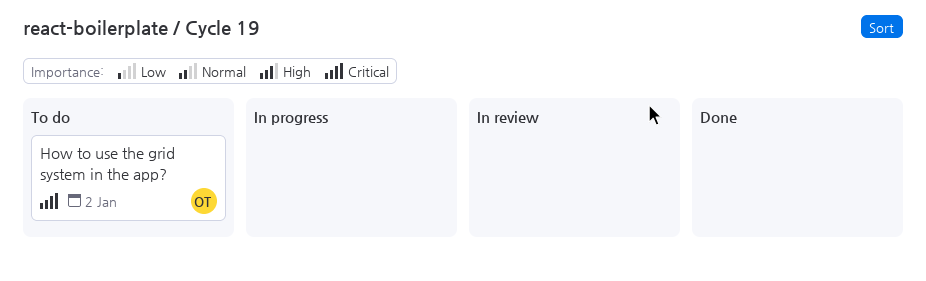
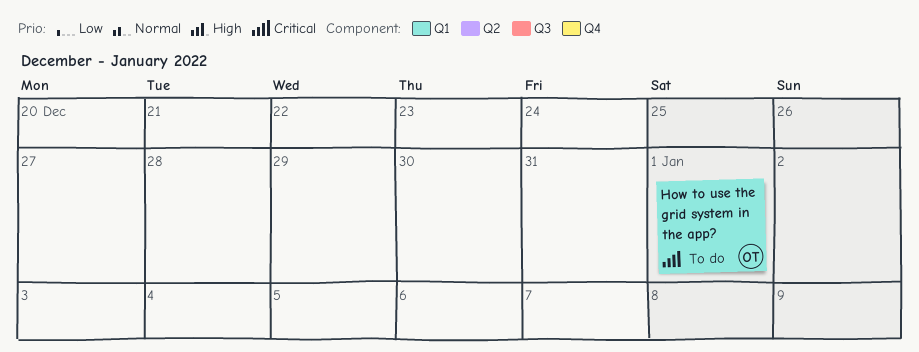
How to use the grid system in the app?, due: Jan 2 -> Jan 1

